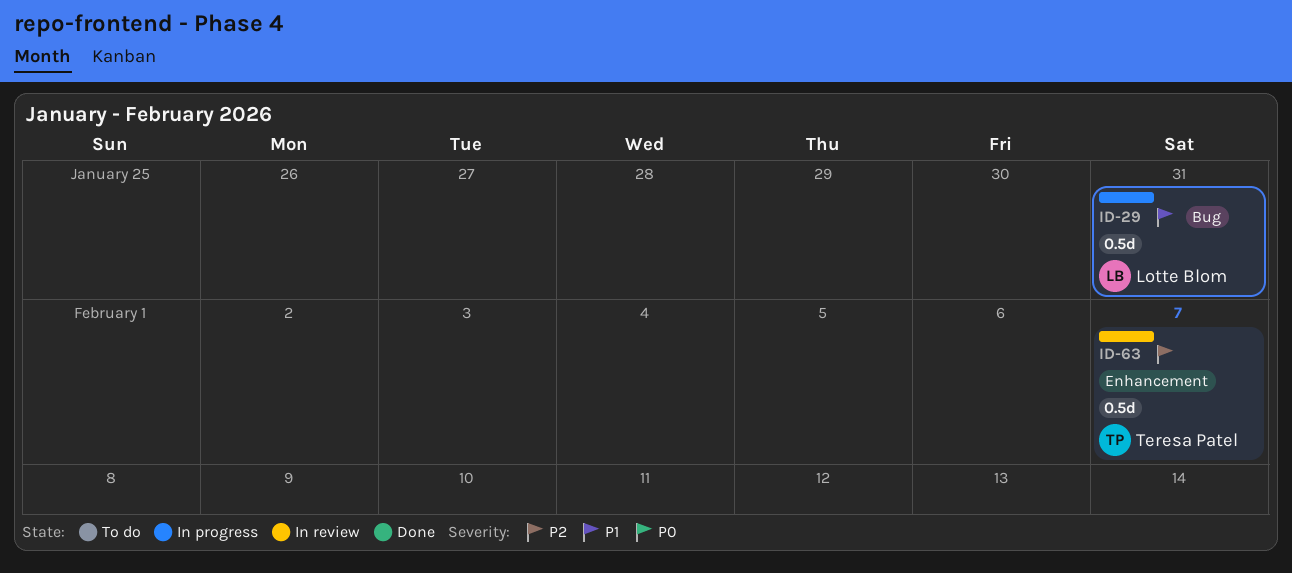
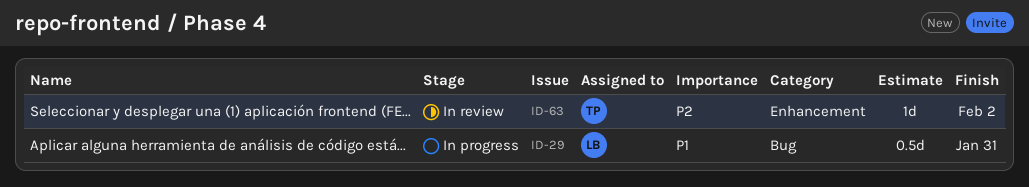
ID-63, estimate: 0.5d -> 1d
ID-63, due: Feb 7 -> Feb 2

